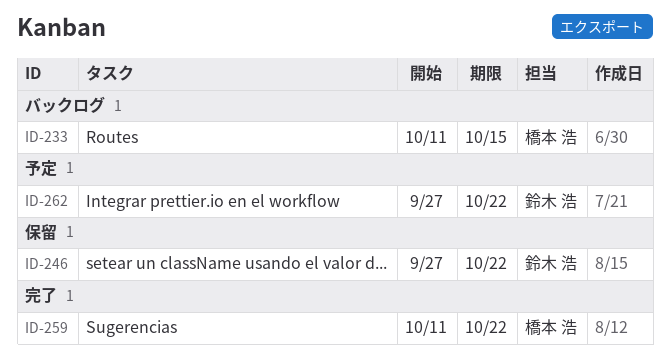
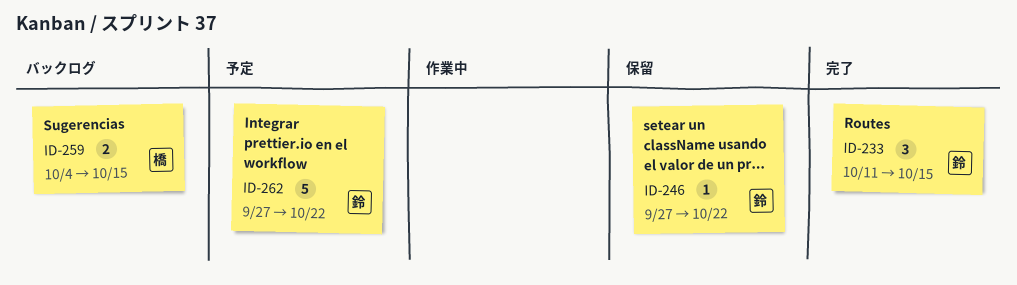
ID-233, status: バックログ -> 完了
ID-233, owner: 橋本 浩 -> 鈴木 浩
ID-259, status: 完了 -> バックログ
ID-259, start: Oct 11 -> Oct 4
ID-259, due: Oct 22 -> Oct 15

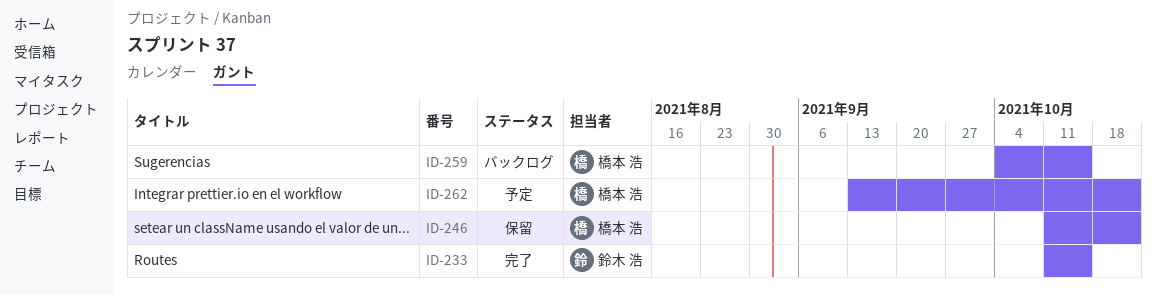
ID-246, owner: 鈴木 浩 -> 橋本 浩
ID-246, start: Sep 27 -> Oct 11
ID-262, owner: 鈴木 浩 -> 橋本 浩
ID-262, start: Sep 27 -> Sep 13

